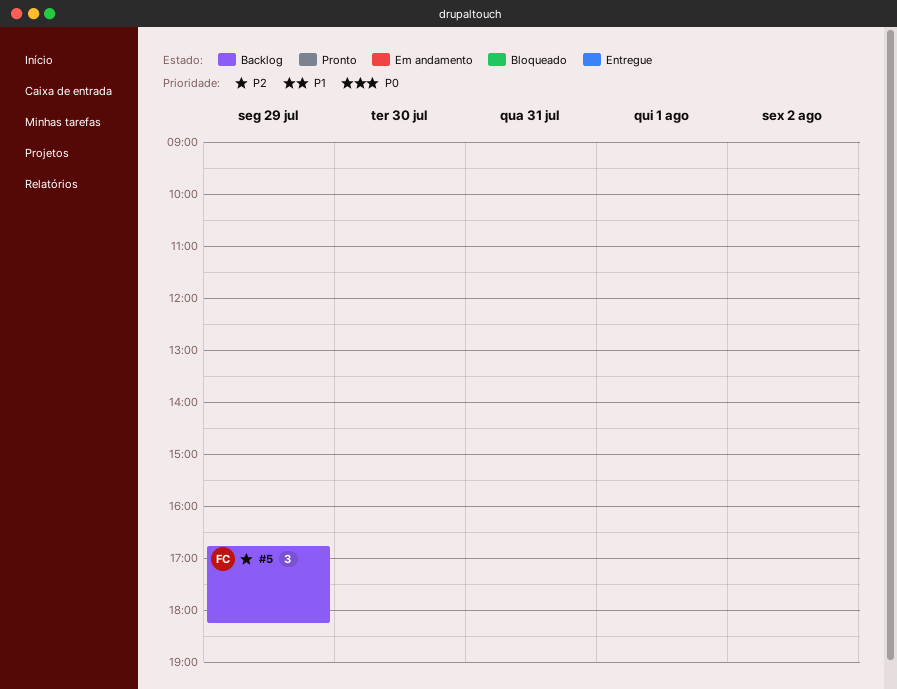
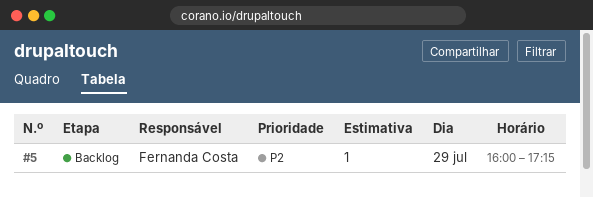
#5, estimate: 3 -> 1
#5, begins: 16:45 -> 16:00
#5, ends: 18:15 -> 17:15

